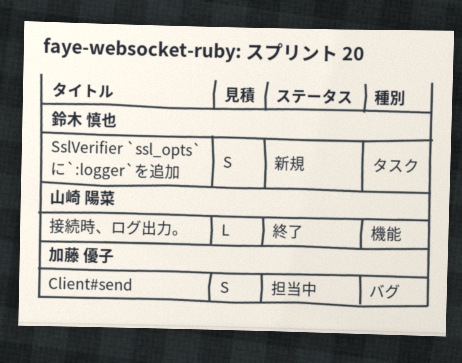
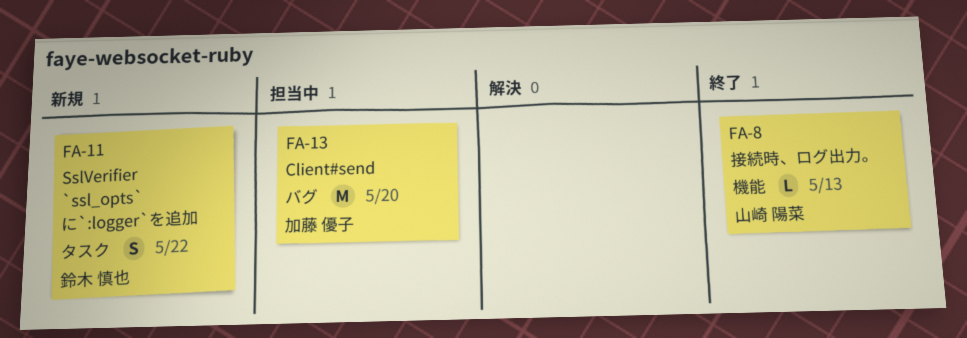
Client#send, estimate: S -> M

